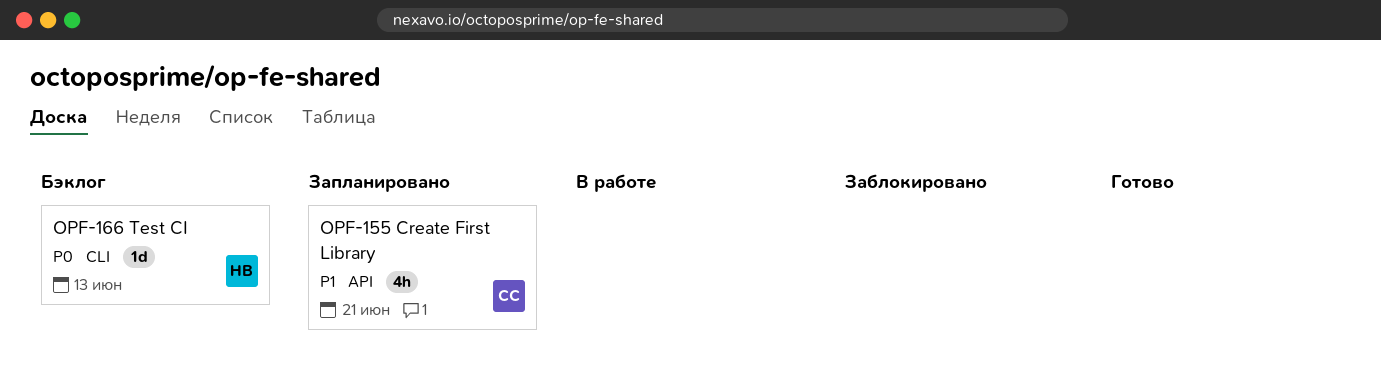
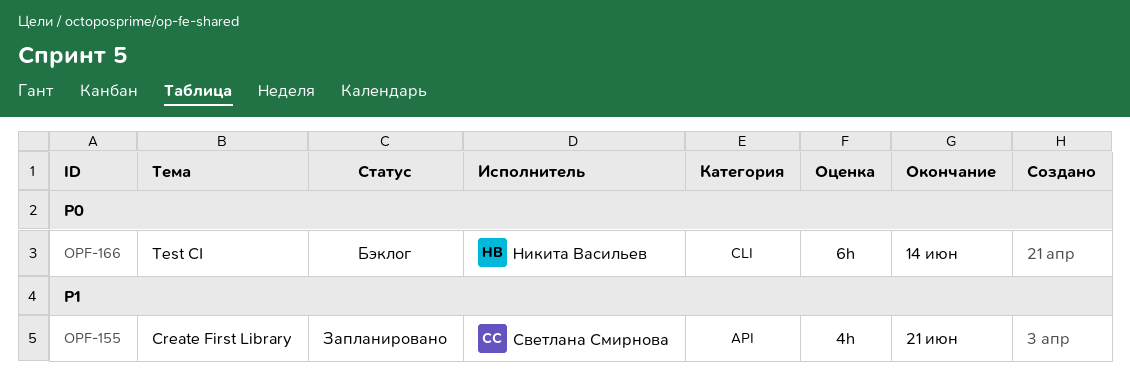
OPF-166, estimate: 1d -> 6h
OPF-166, due: Jun 13 -> Jun 14

